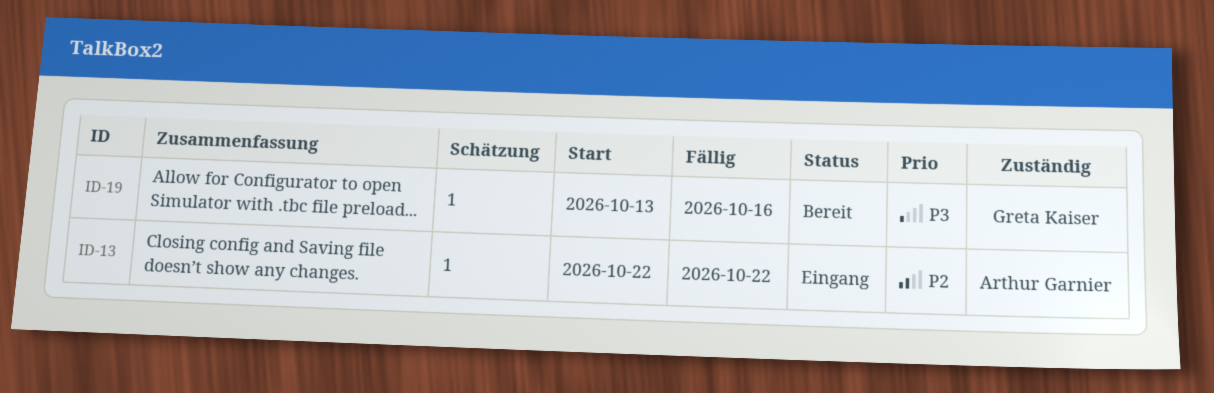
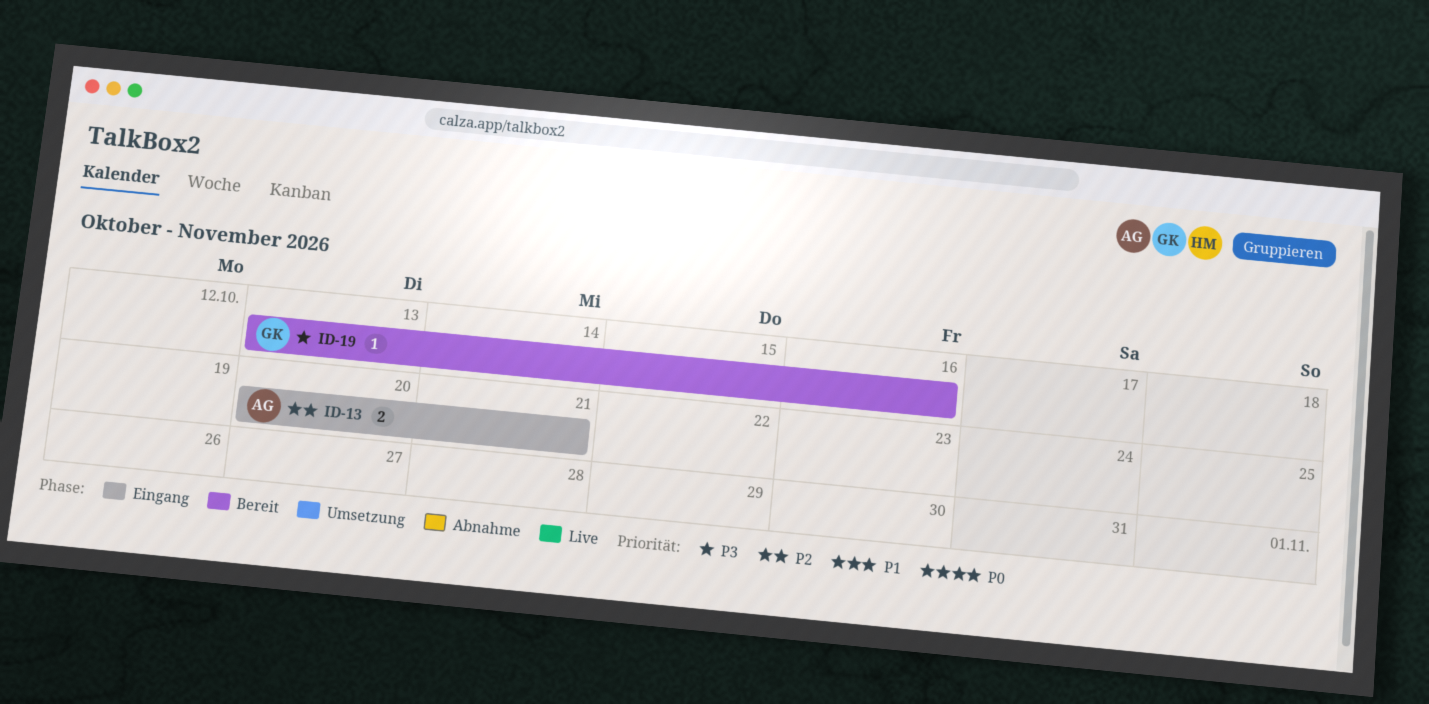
ID-13, estimate: 1 -> 2
ID-13, start: Oct 22 -> Oct 20
ID-13, due: Oct 22 -> Oct 21

